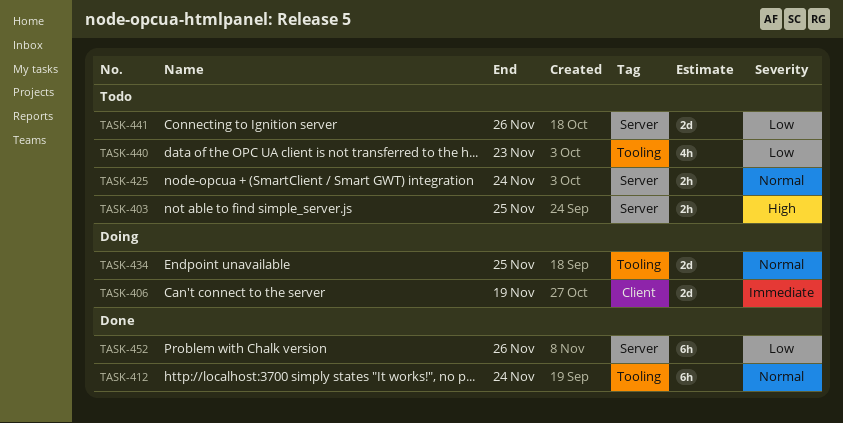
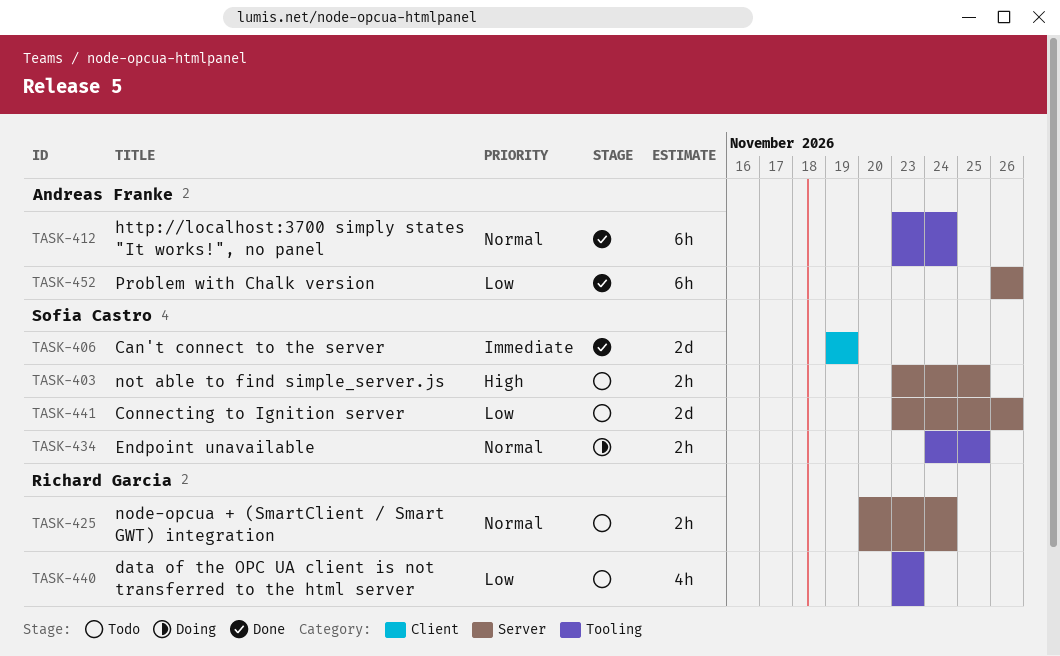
TASK-406, status: Doing -> Done
TASK-434, estimate: 2d -> 2h

